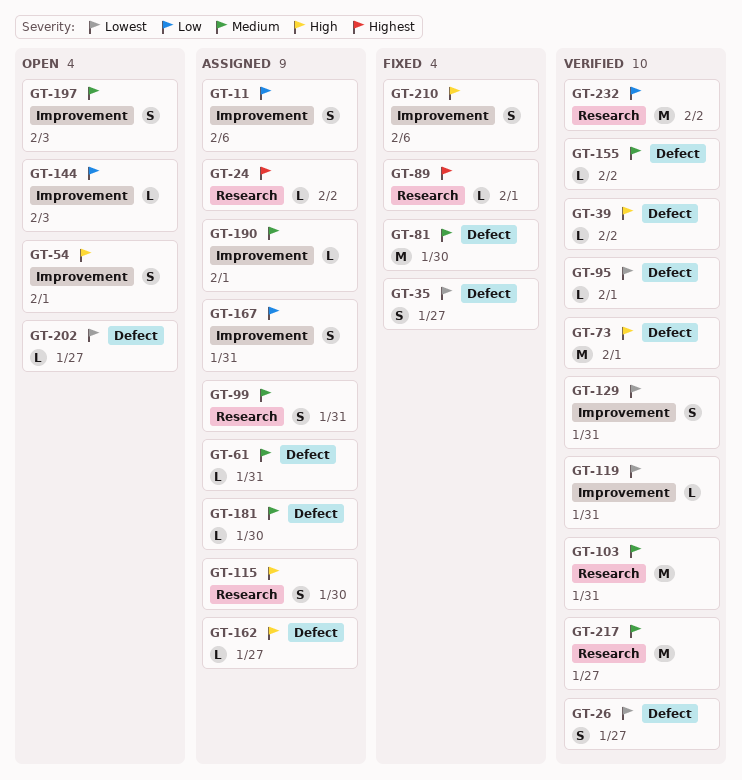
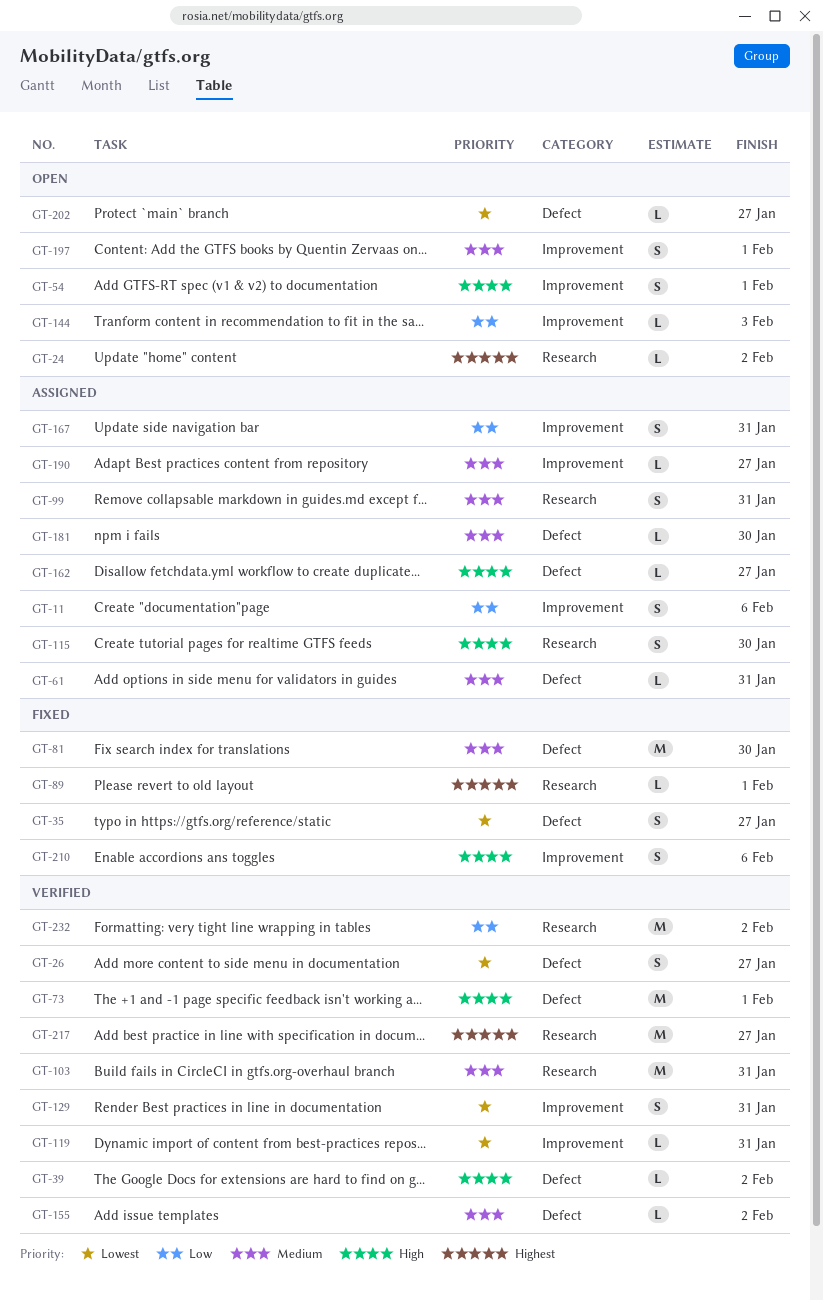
GT-24, status: Assigned -> Open
GT-95: present -> none
GT-190, due: Feb 1 -> Jan 27
GT-197, due: Feb 3 -> Feb 1
GT-217, priority: Medium -> Highest

